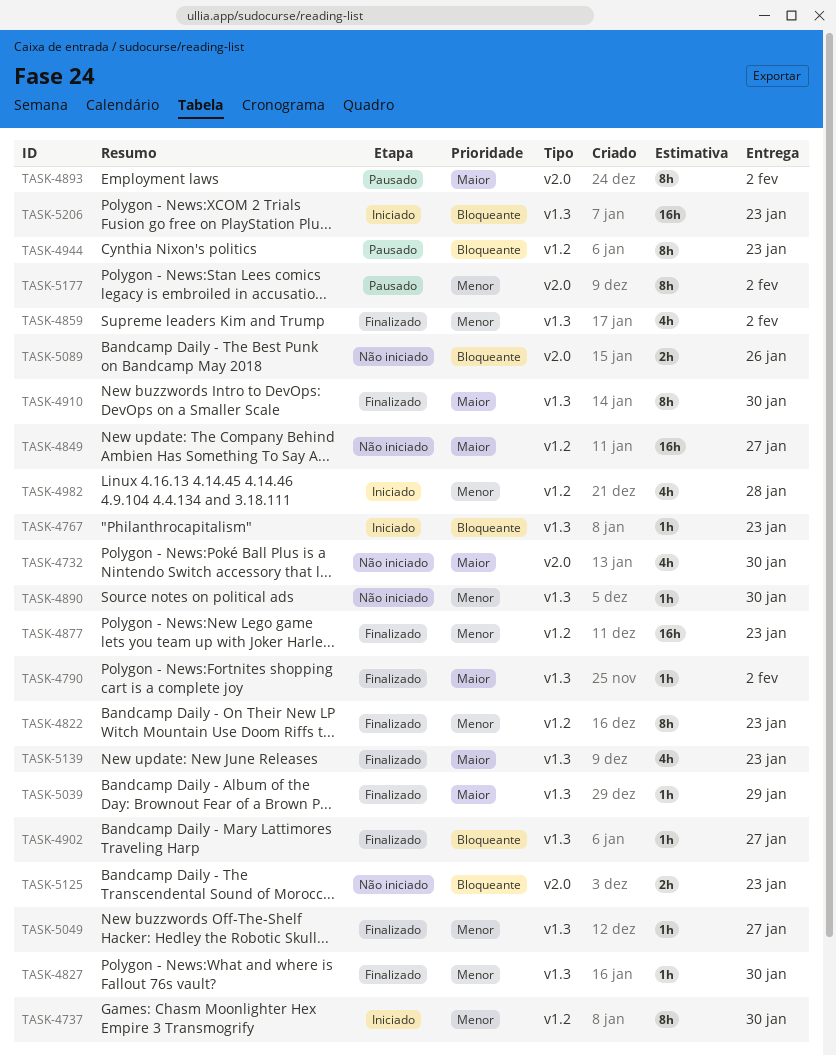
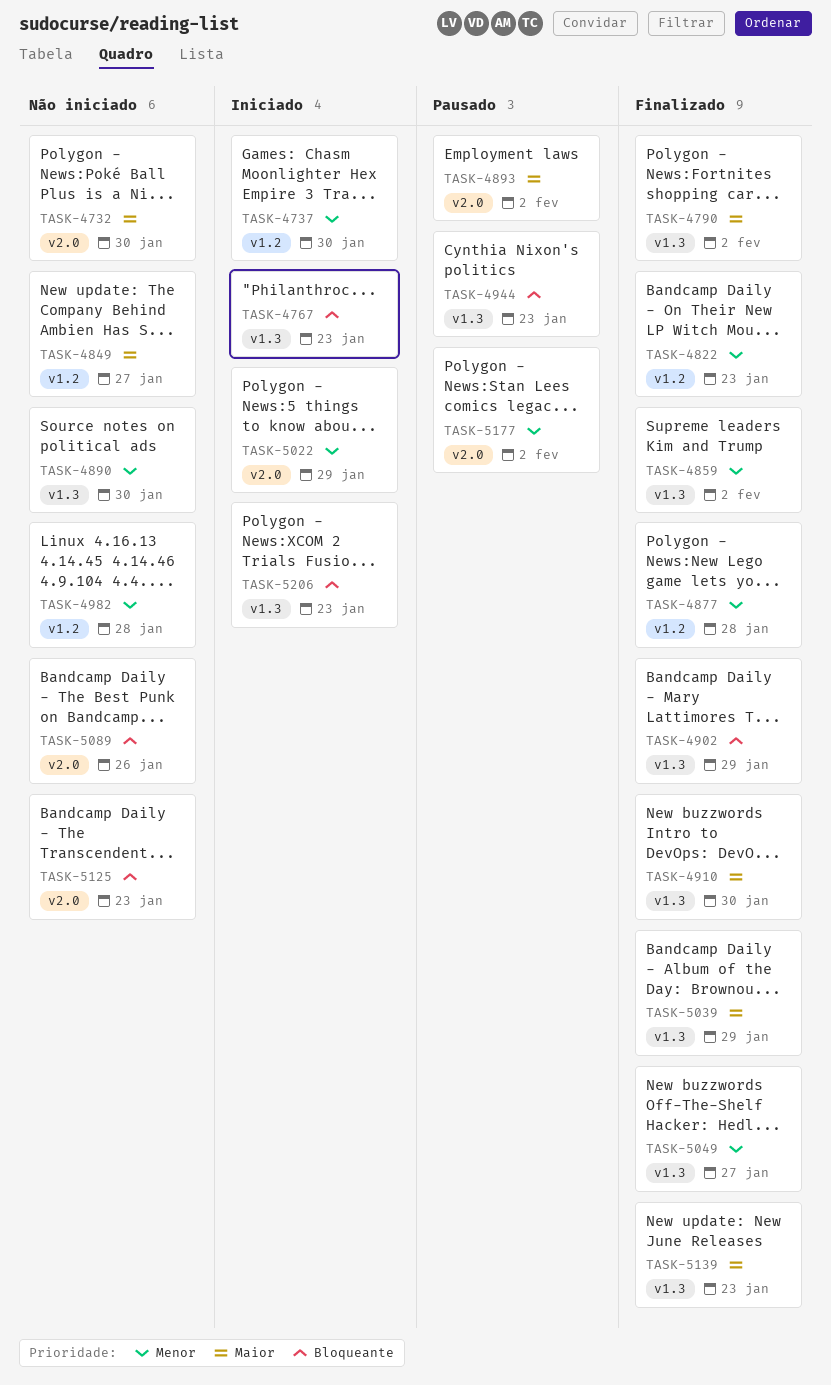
TASK-4827: present -> none
TASK-4877, due: Jan 23 -> Jan 28
TASK-4902, due: Jan 27 -> Jan 29
TASK-4944, label: v1.2 -> v1.3
TASK-4982, status: Iniciado -> Não iniciado
TASK-5022: none -> present

